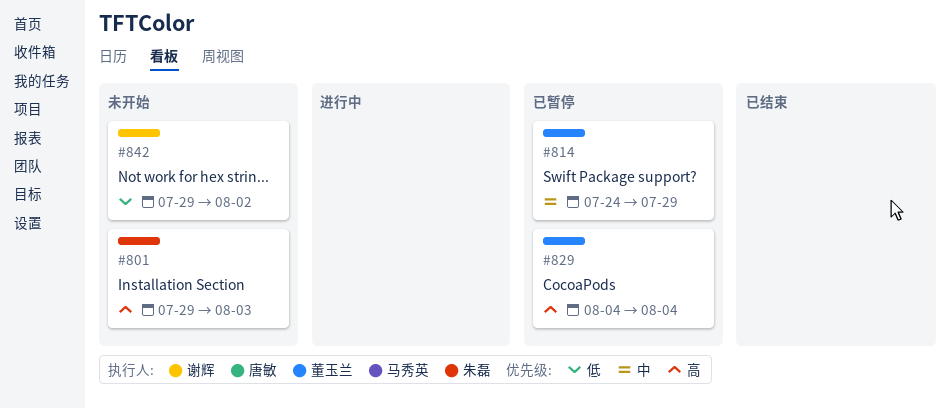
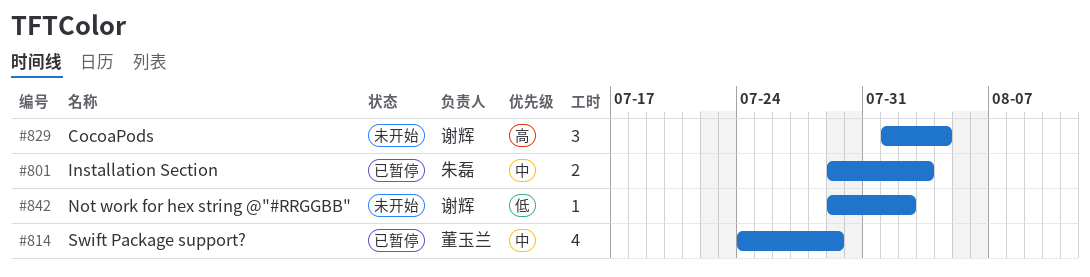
#801, status: 未开始 -> 已暂停
#801, priority: 高 -> 中
#829, status: 已暂停 -> 未开始
#829, owner: 董玉兰 -> 谢辉
#829, start: Aug 4 -> Aug 1

